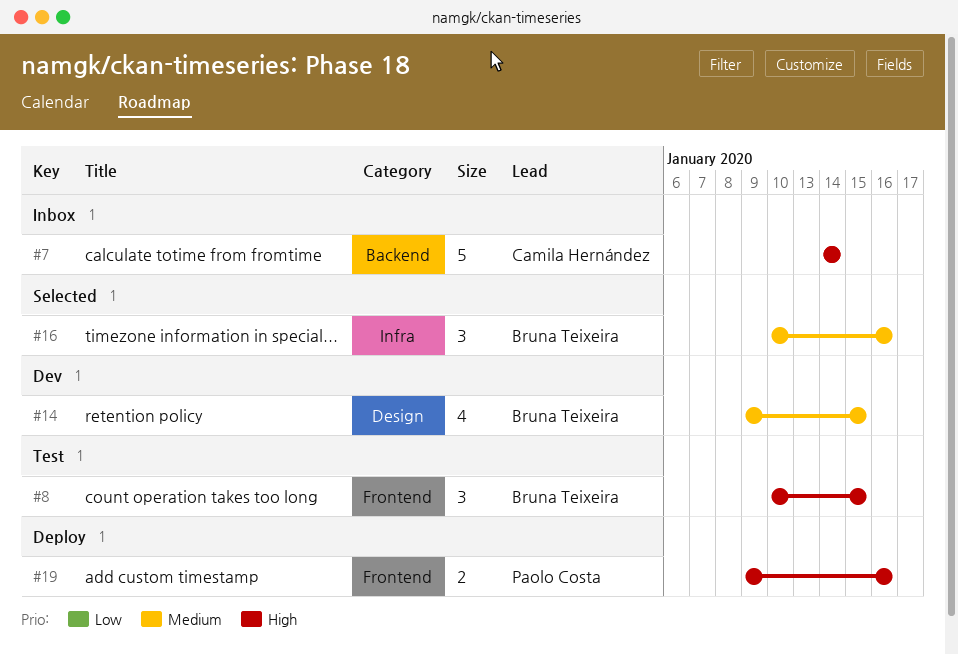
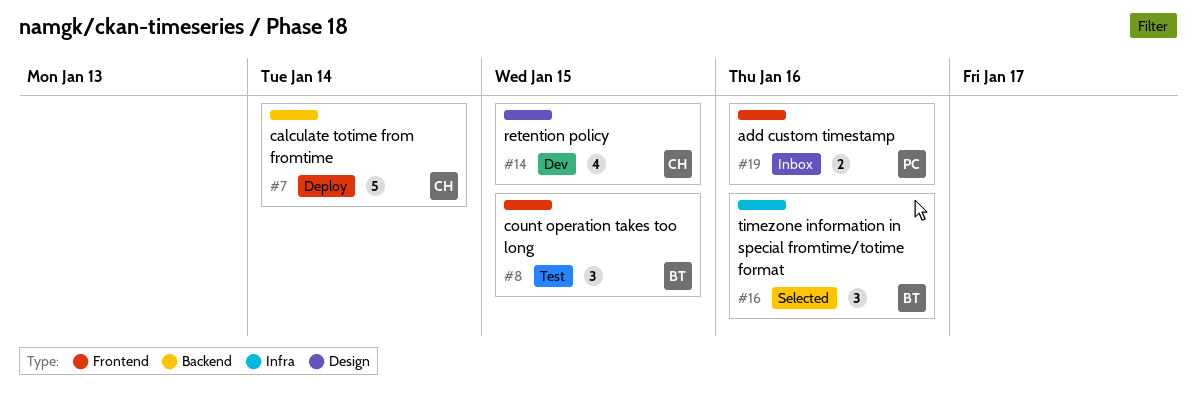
#7, status: Inbox -> Deploy
#14, owner: Bruna Teixeira -> Camila Hernández
#19, status: Deploy -> Inbox

